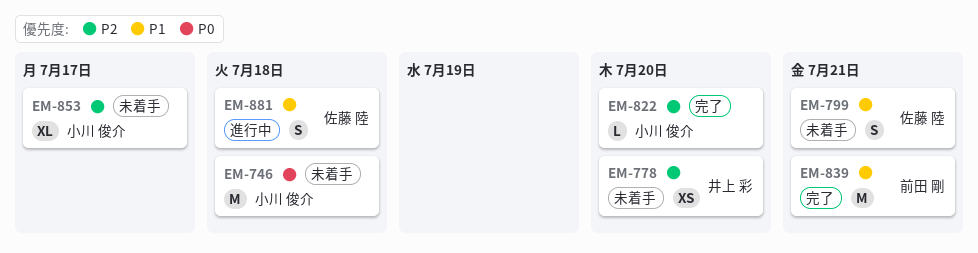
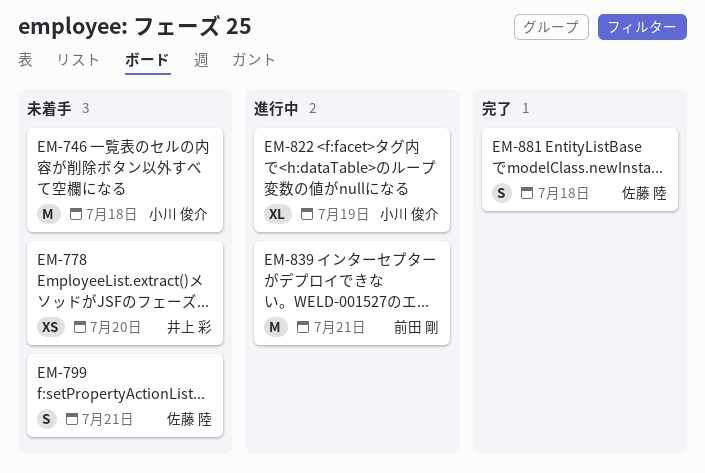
EM-822, status: 完了 -> 進行中
EM-822, estimate: L -> XL
EM-822, due: Jul 20 -> Jul 19
EM-839, status: 完了 -> 進行中
EM-853: present -> none
EM-881, status: 進行中 -> 完了

